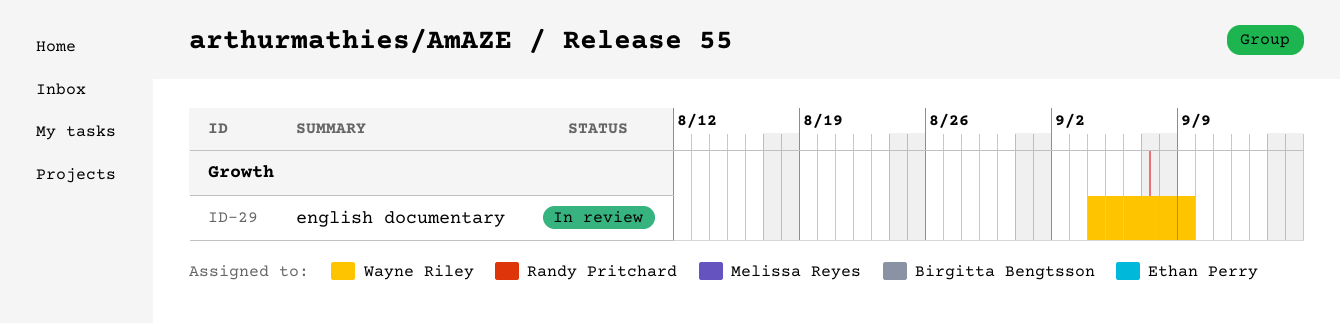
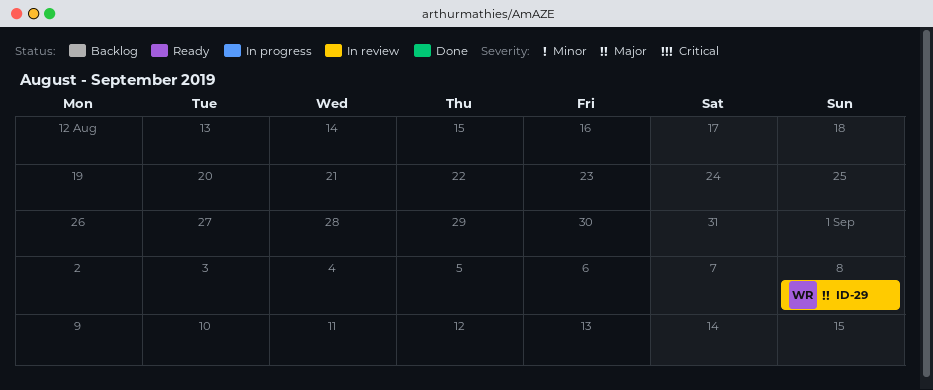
ID-29, start: Sep 4 -> Sep 8
ID-29, due: Sep 9 -> Sep 8

